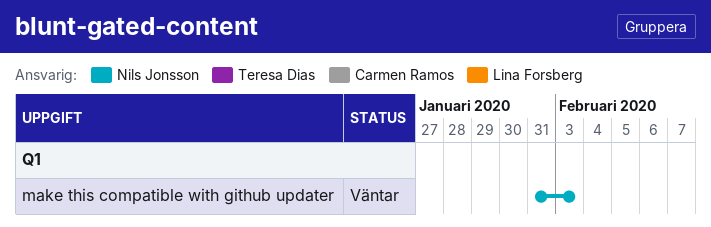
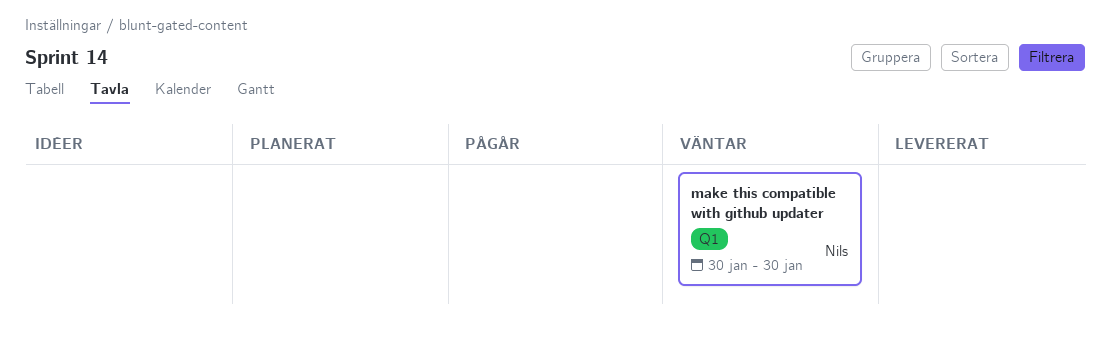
make this compatible with github updater, start: Jan 31 -> Jan 30
make this compatible with github updater, due: Feb 3 -> Jan 30

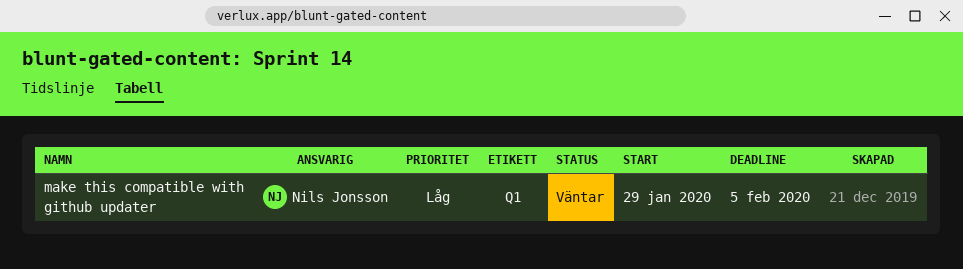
make this compatible with github updater, start: Jan 30 -> Jan 29
make this compatible with github updater, due: Jan 30 -> Feb 5

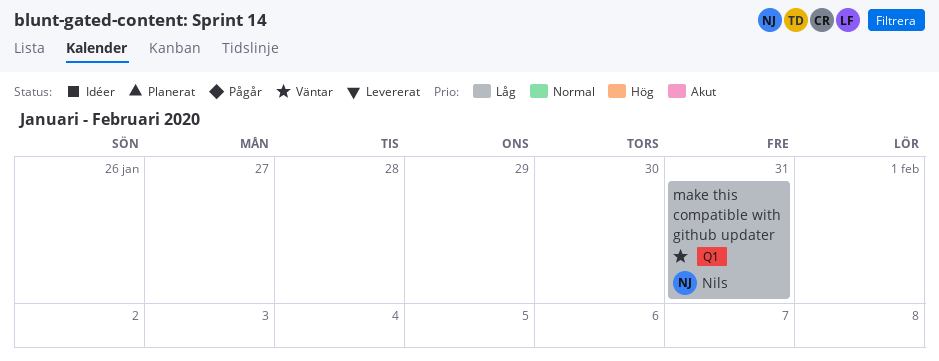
make this compatible with github updater, due: Feb 5 -> Jan 31

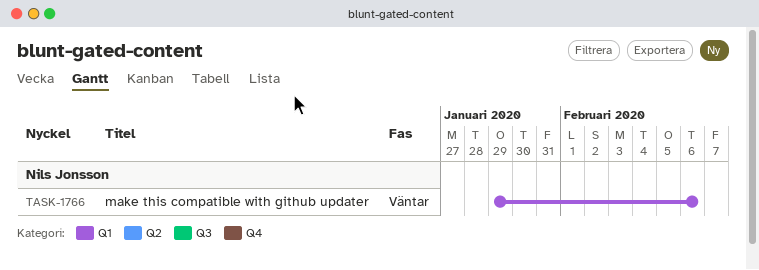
make this compatible with github updater, due: Jan 31 -> Feb 6

